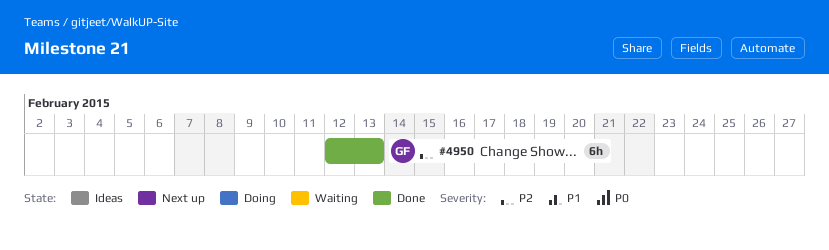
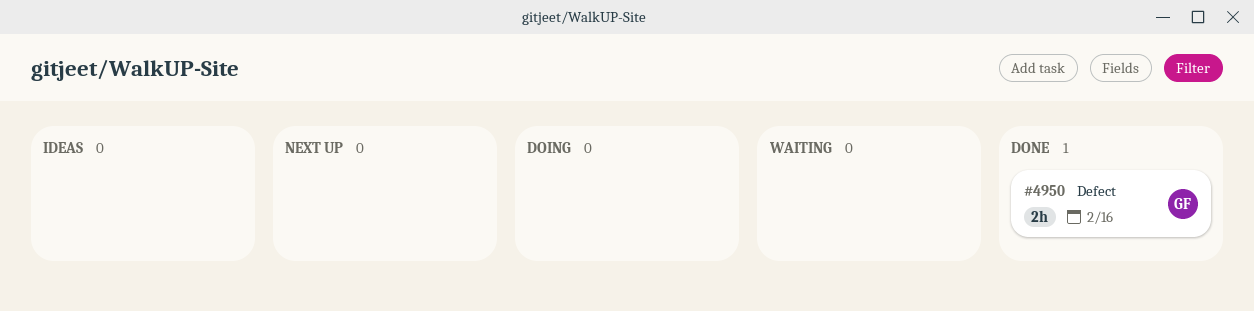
#4950, estimate: 6h -> 2h
#4950, due: Feb 13 -> Feb 16

